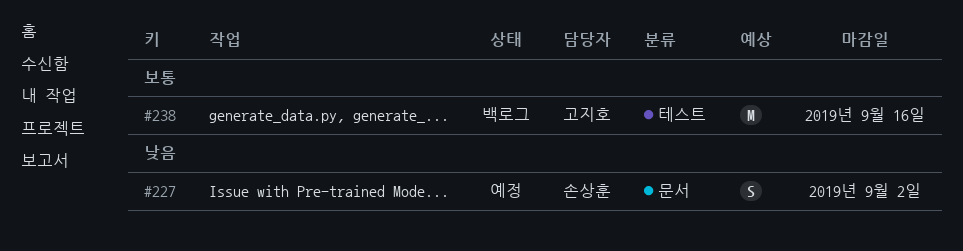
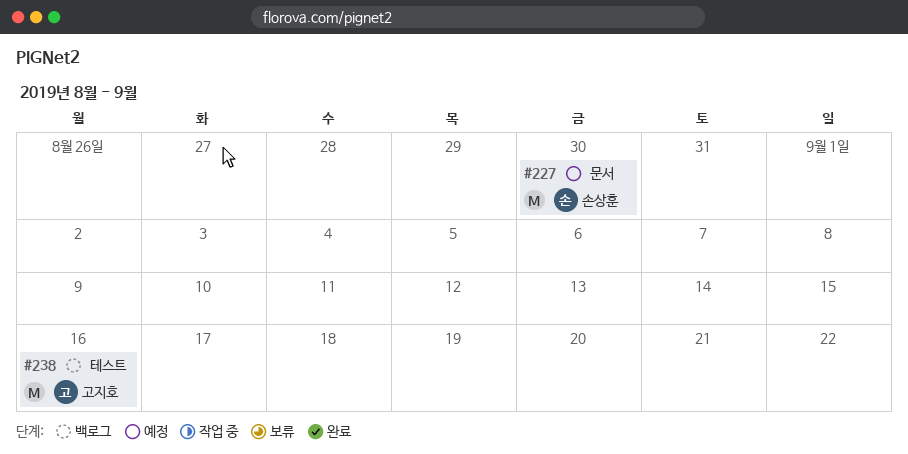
#227, estimate: S -> M
#227, due: Sep 2 -> Aug 30

